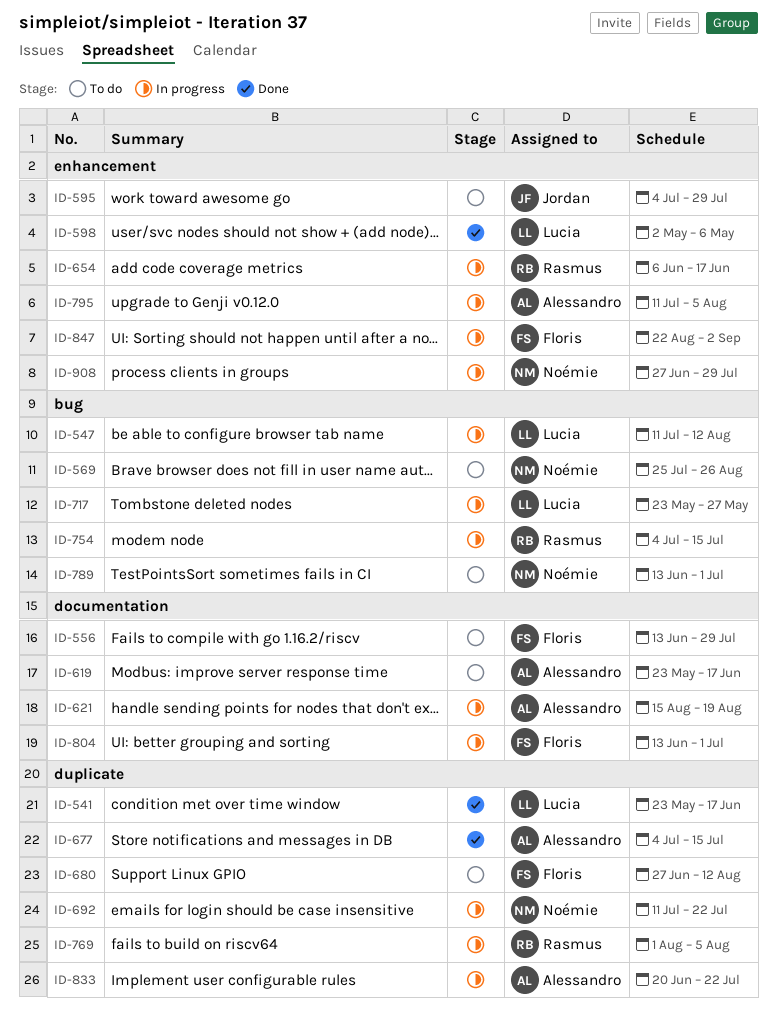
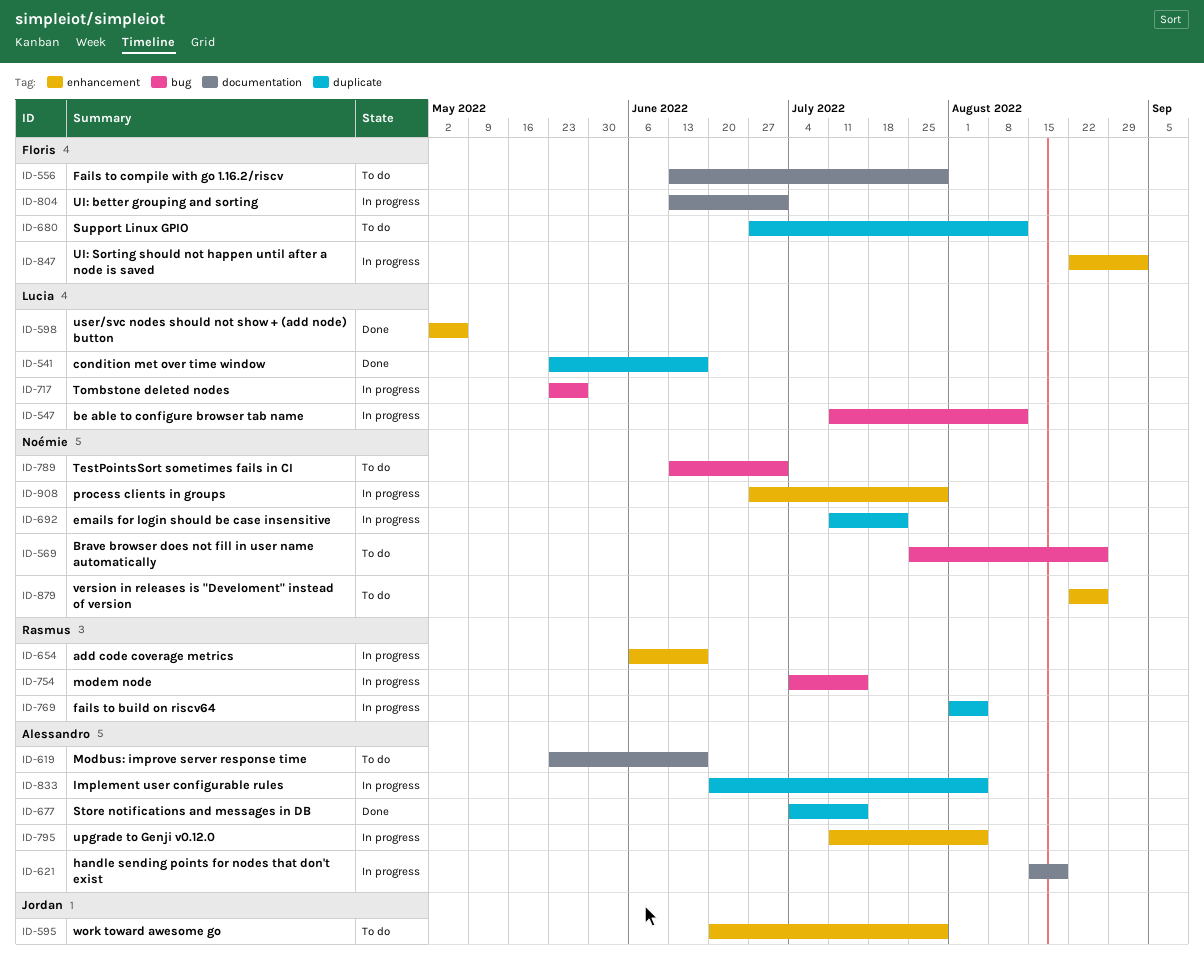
ID-595, start: Jul 4 -> Jun 20
ID-833, due: Jul 22 -> Aug 5
ID-879: none -> present

